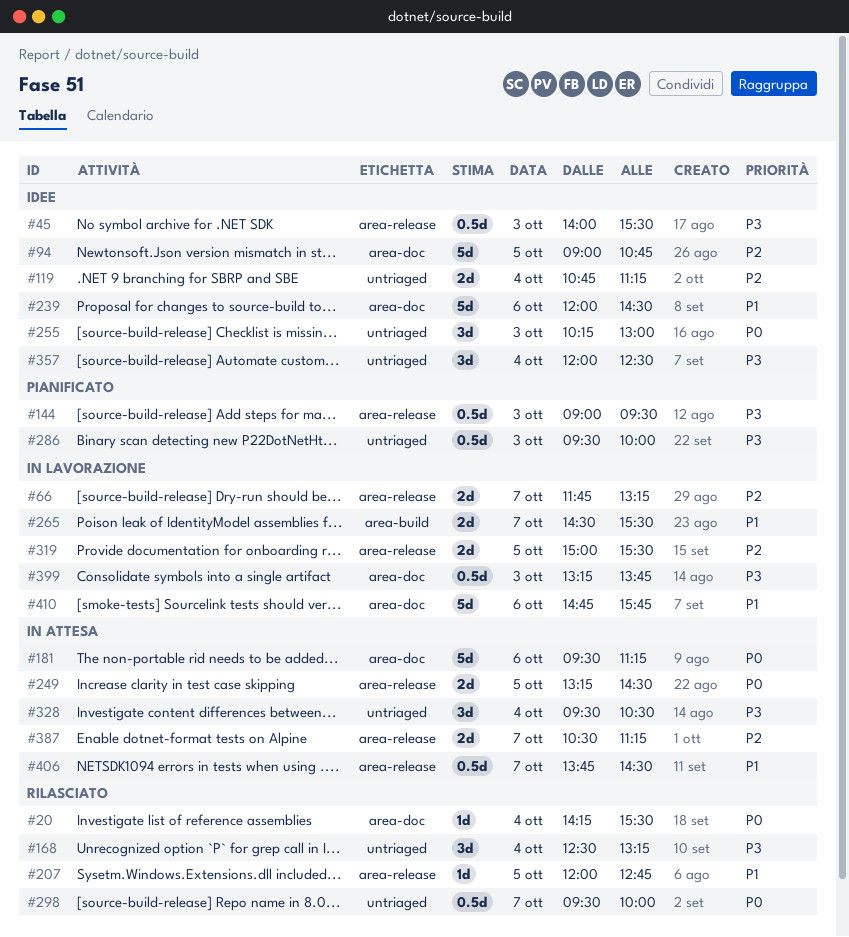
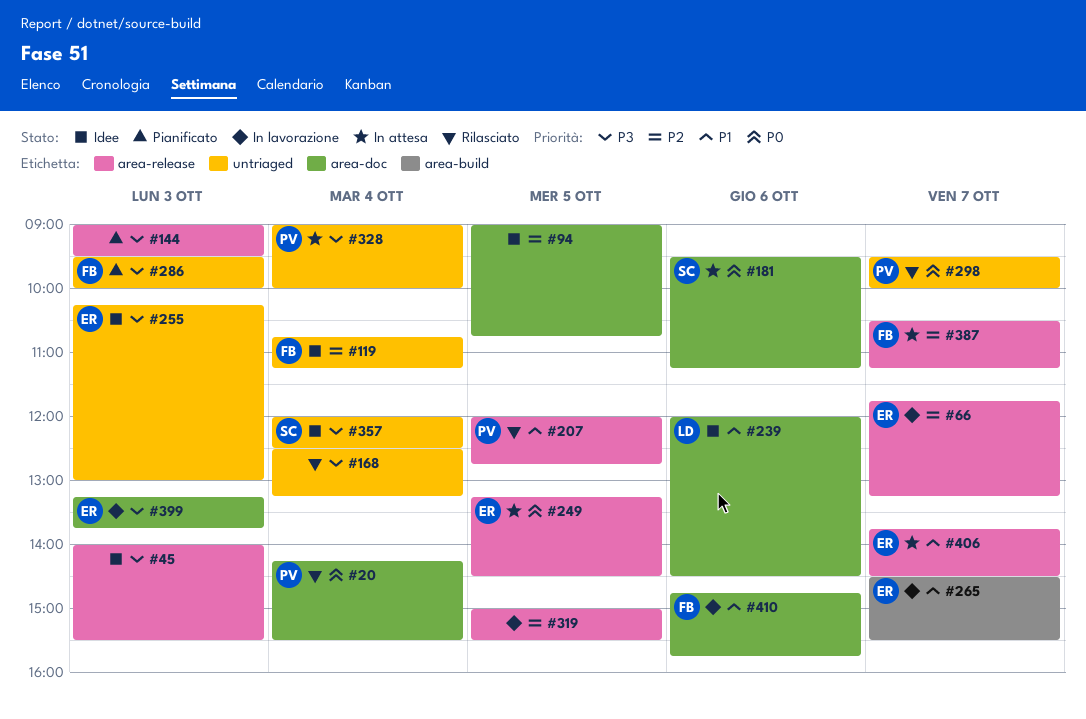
#255, priority: P0 -> P3
#328, begins: 09:30 -> 09:00
#328, ends: 10:30 -> 10:00

